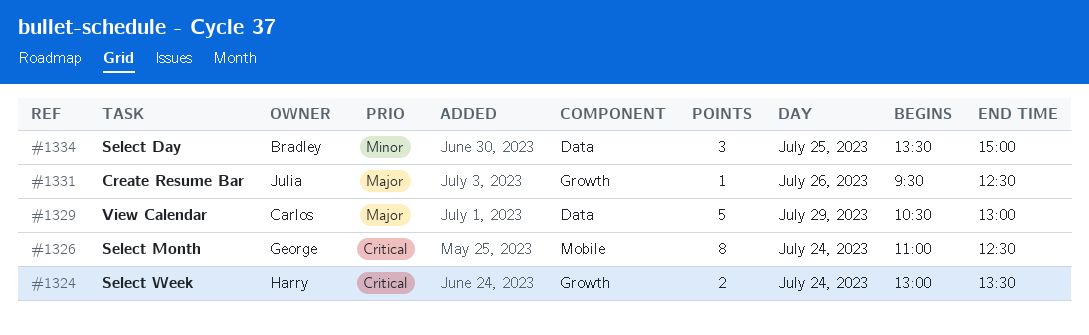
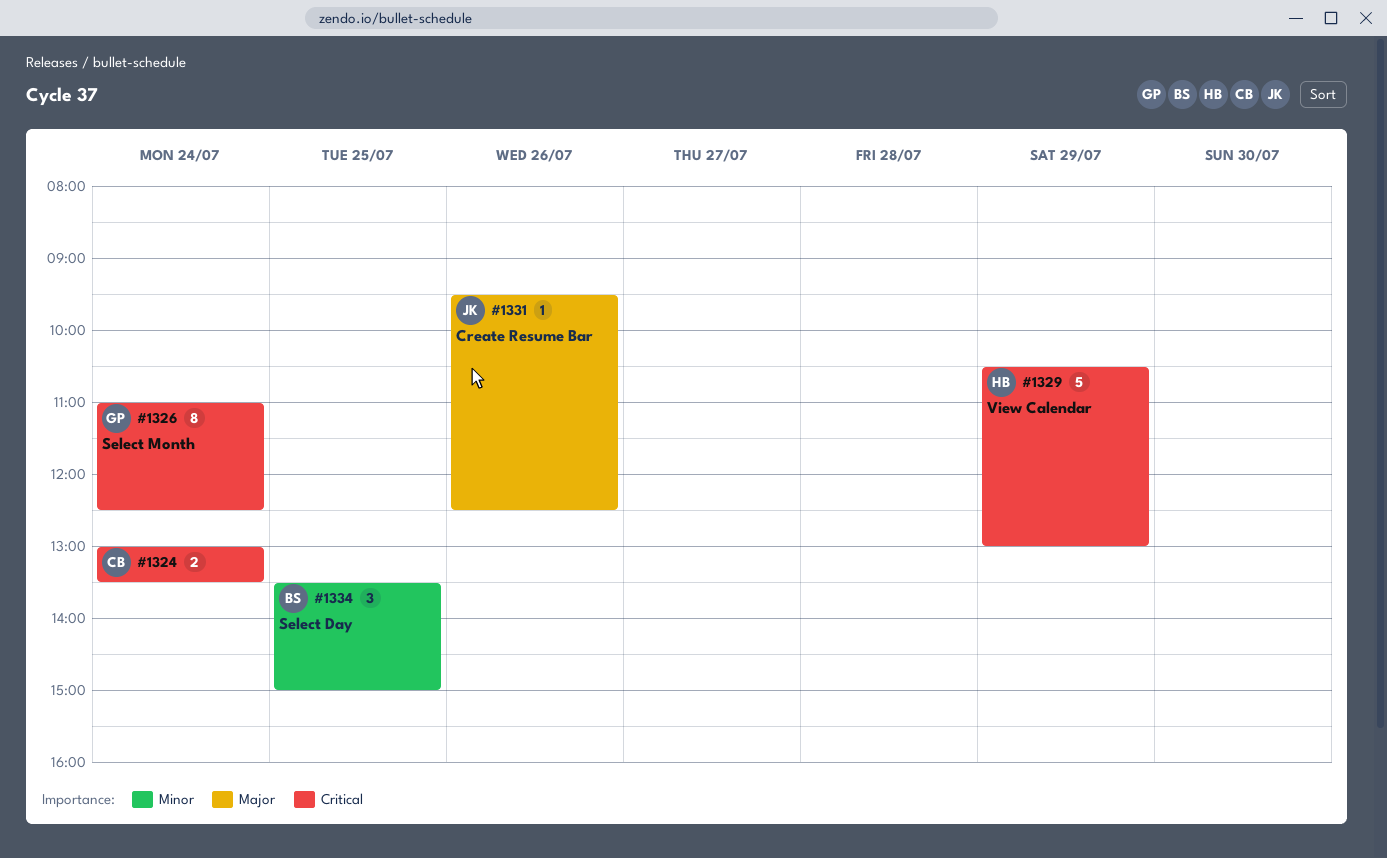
#1324, owner: Harry -> Carlos
#1329, owner: Carlos -> Harry
#1329, priority: Major -> Critical

